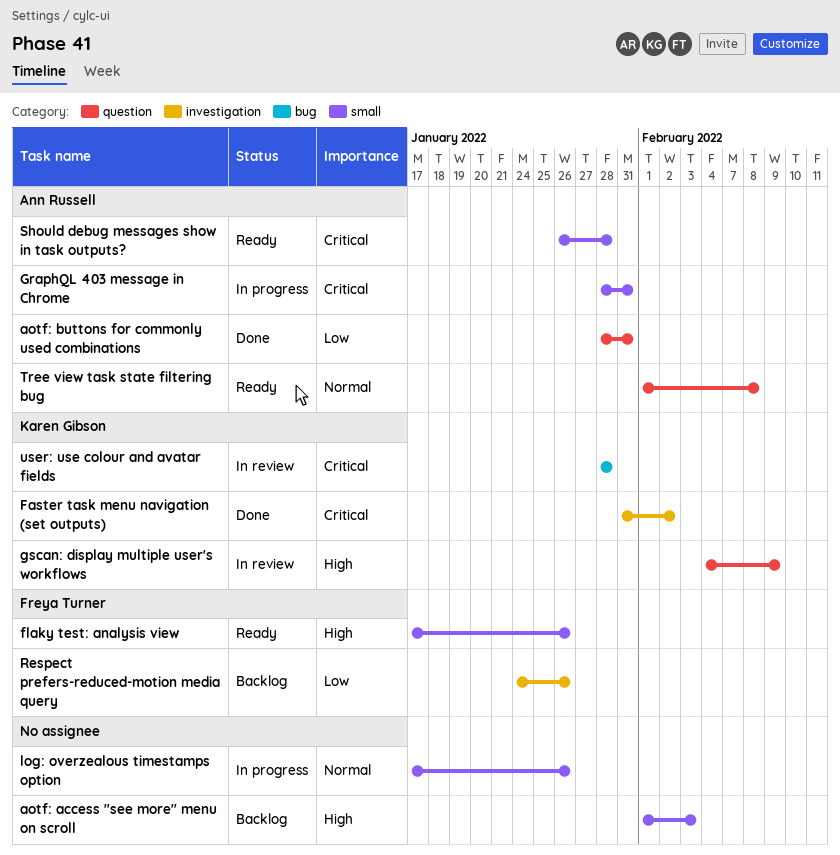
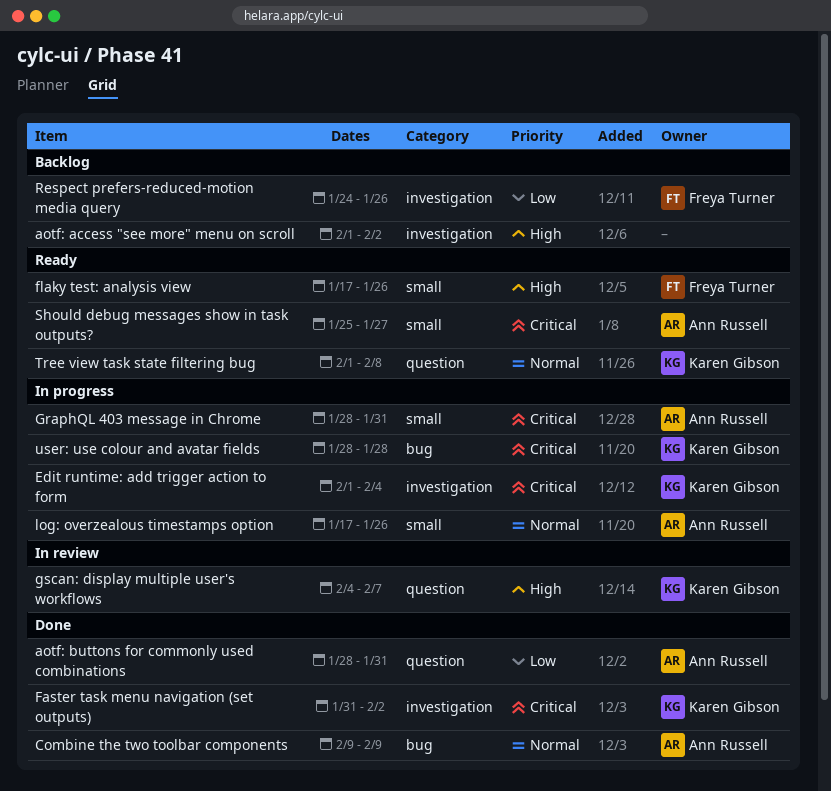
aotf: access "see more" menu on scroll, label: small -> investigation
aotf: access "see more" menu on scroll, due: Feb 3 -> Feb 2
Combine the two toolbar components: none -> present
Edit runtime: add trigger action to form: none -> present
gscan: display multiple user's workflows, due: Feb 9 -> Feb 7
log: overzealous timestamps option, owner: none -> Ann Russell
Should debug messages show in task outputs?, start: Jan 26 -> Jan 25
Should debug messages show in task outputs?, due: Jan 28 -> Jan 27
Tree view task state filtering bug, owner: Ann Russell -> Karen Gibson
user: use colour and avatar fields, status: In review -> In progress

